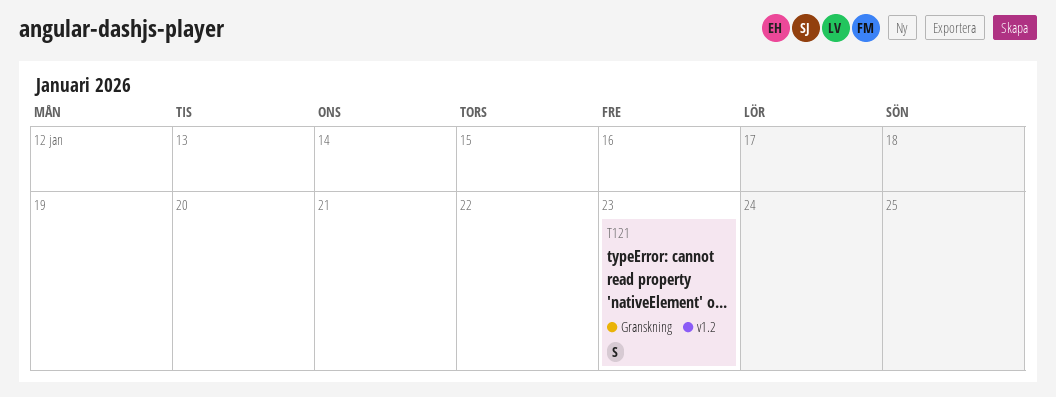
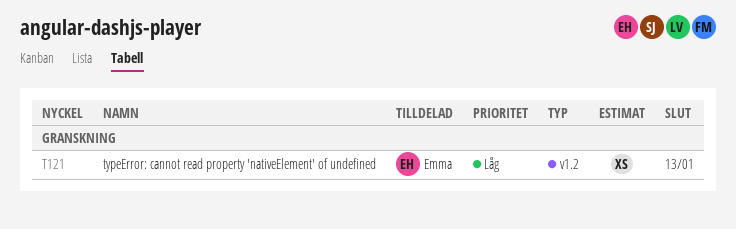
T121, estimate: S -> XS
T121, due: Jan 23 -> Jan 13

